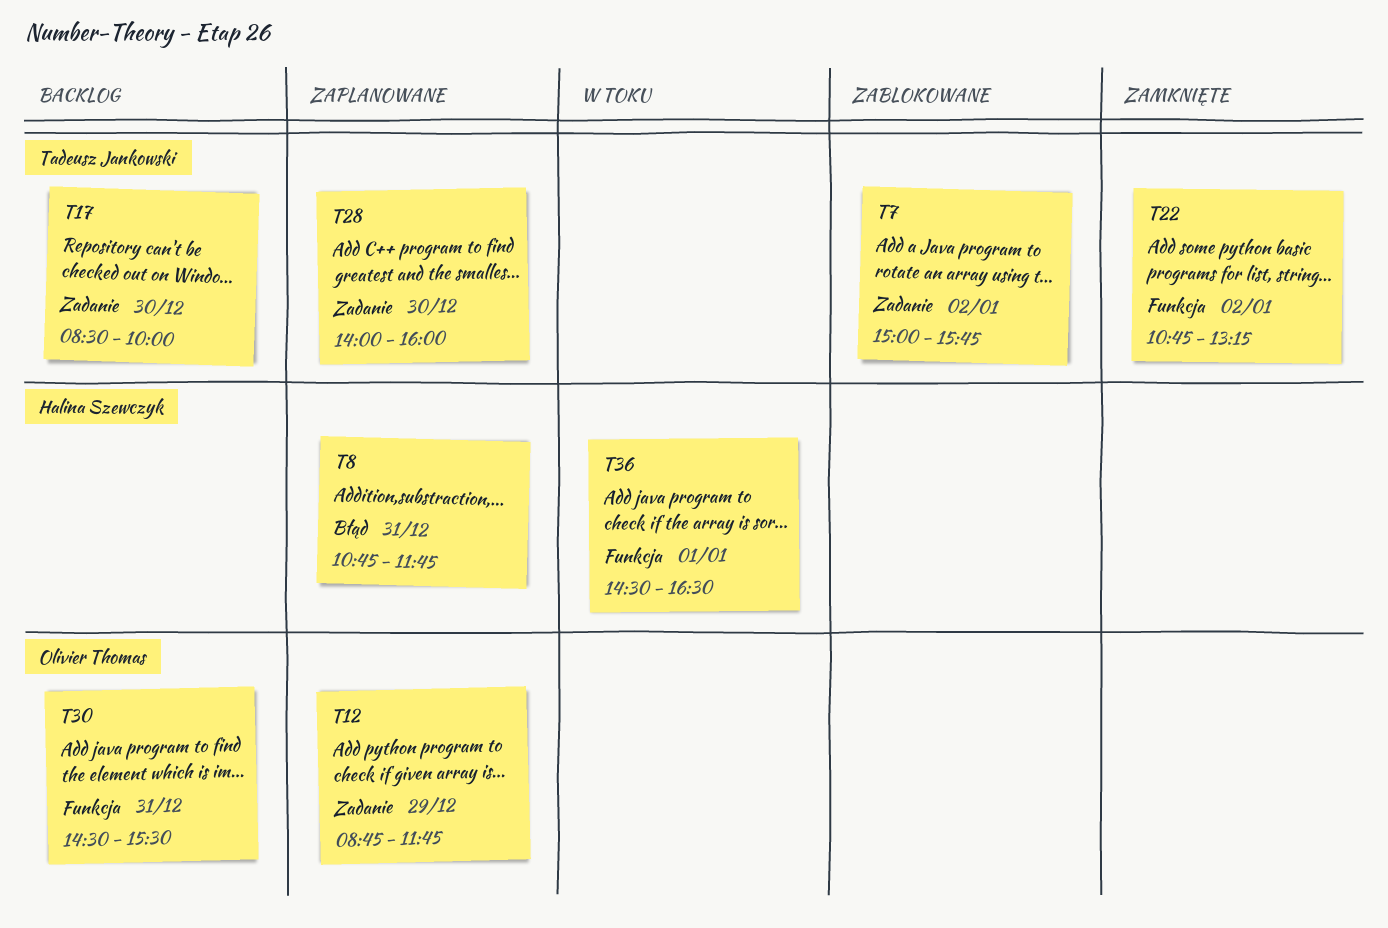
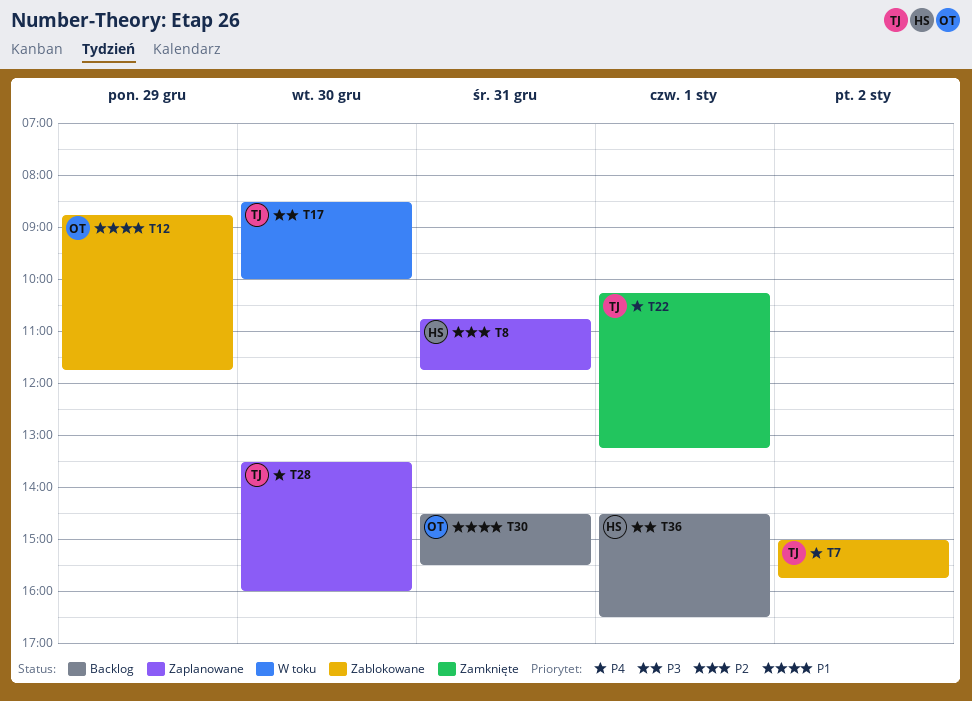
T12, status: Zaplanowane -> Zablokowane
T17, status: Backlog -> W toku
T22, day: Jan 2 -> Jan 1
T22, begins: 10:45 -> 10:15
T28, begins: 14:00 -> 13:30
T36, status: W toku -> Backlog

